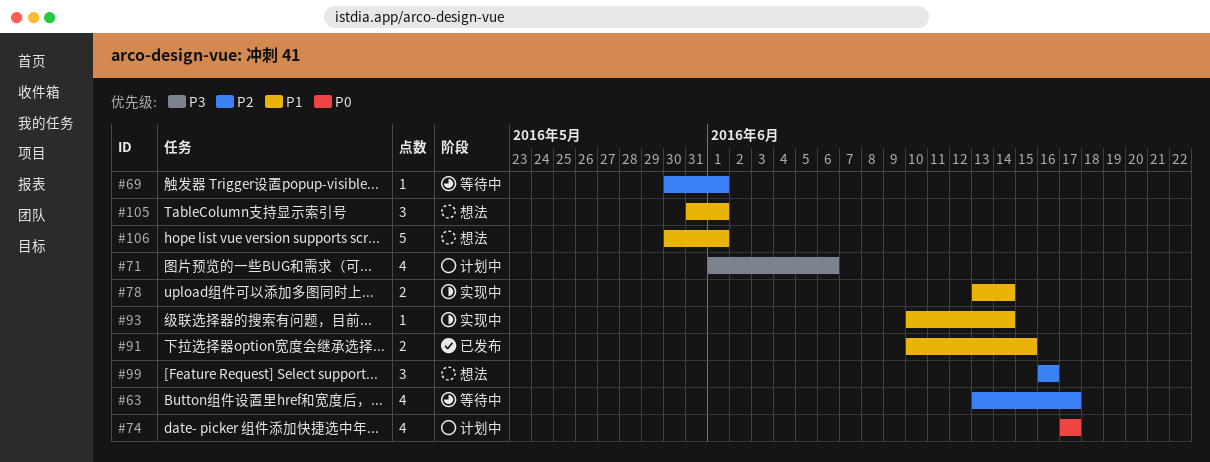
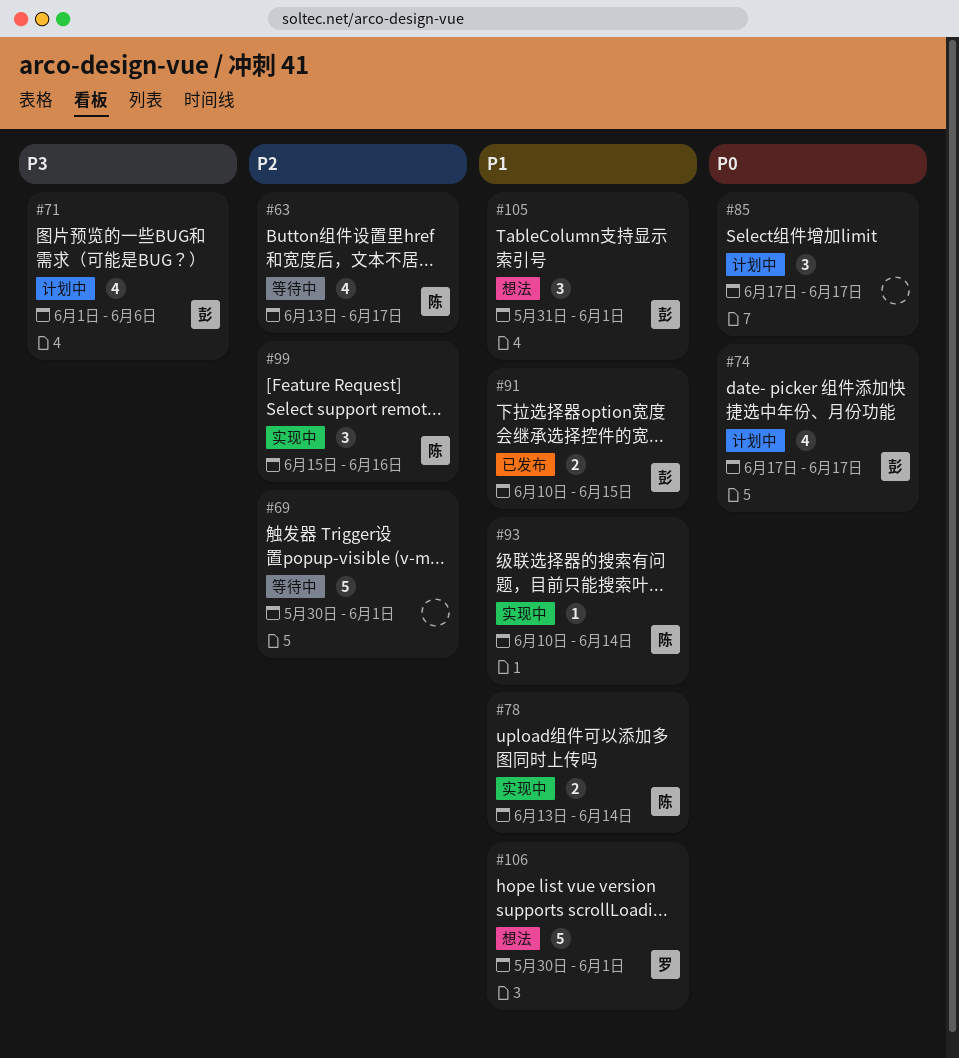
#69, estimate: 1 -> 5
#85: none -> present
#99, status: 想法 -> 实现中
#99, start: Jun 16 -> Jun 15

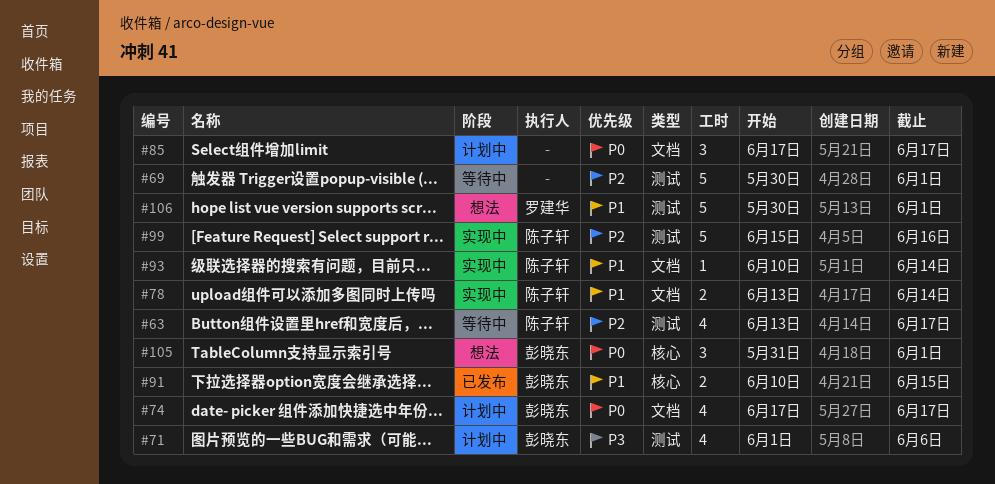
#99, estimate: 3 -> 5
#105, priority: P1 -> P0

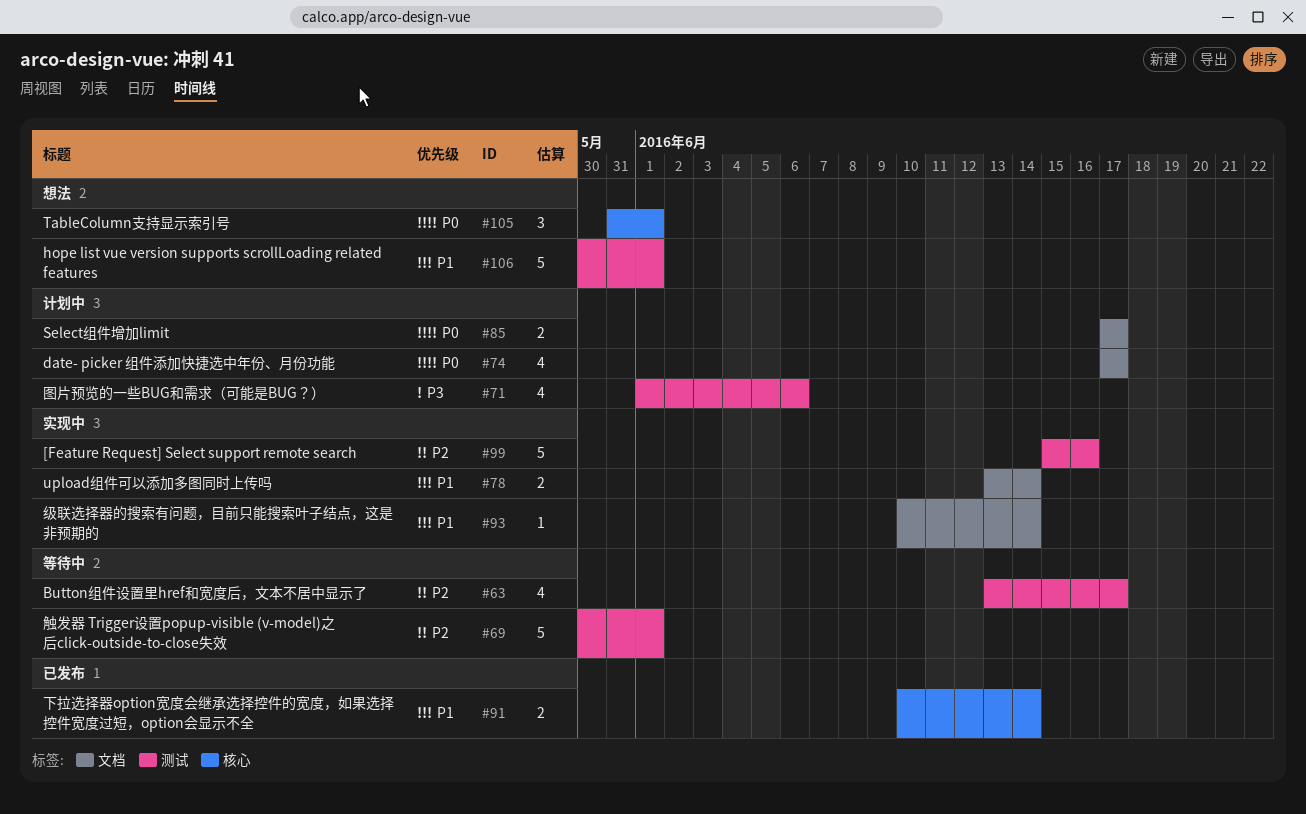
#85, estimate: 3 -> 2
#91, due: Jun 15 -> Jun 14

